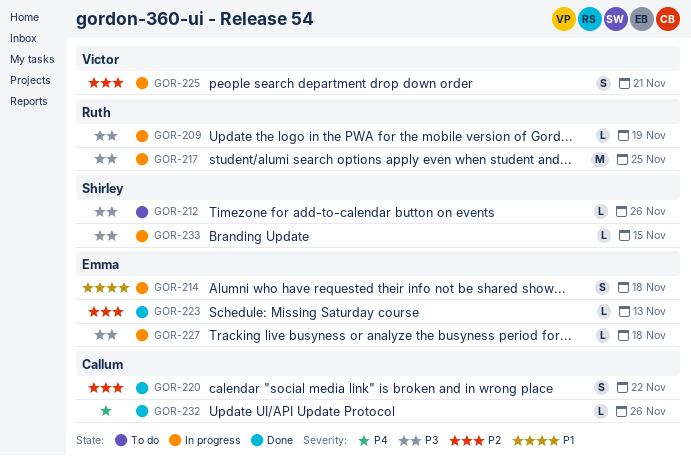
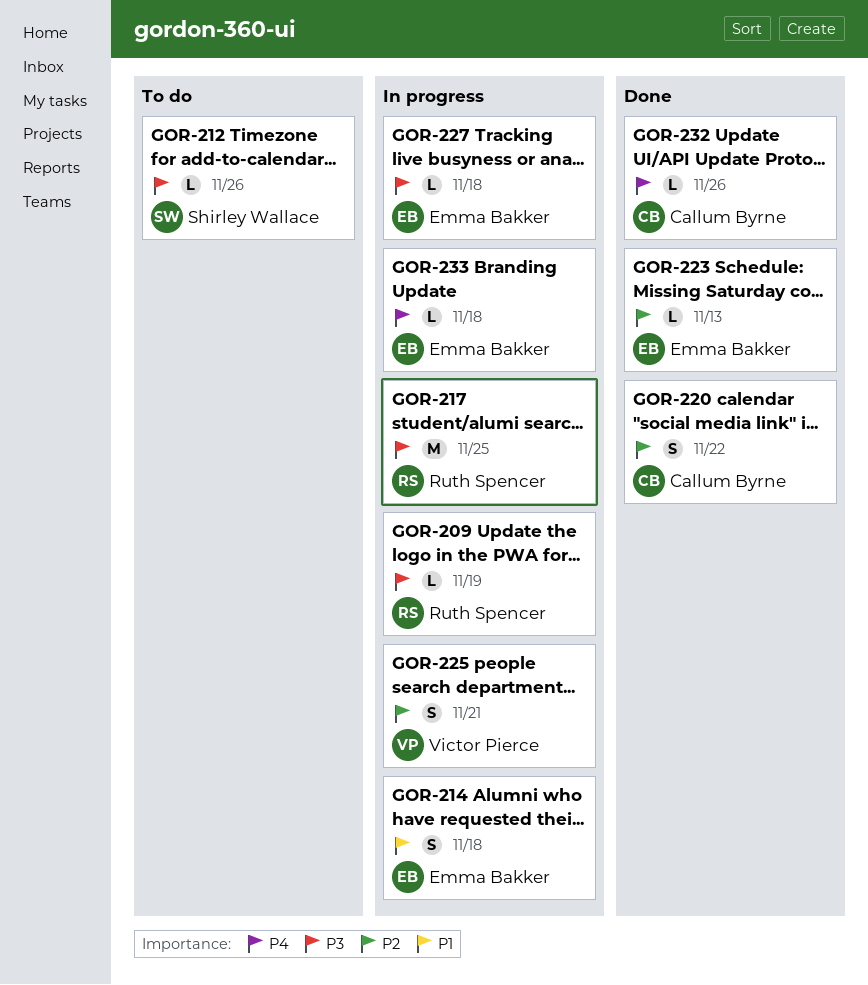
GOR-233, owner: Shirley Wallace -> Emma Bakker
GOR-233, priority: P3 -> P4
GOR-233, due: Nov 15 -> Nov 18

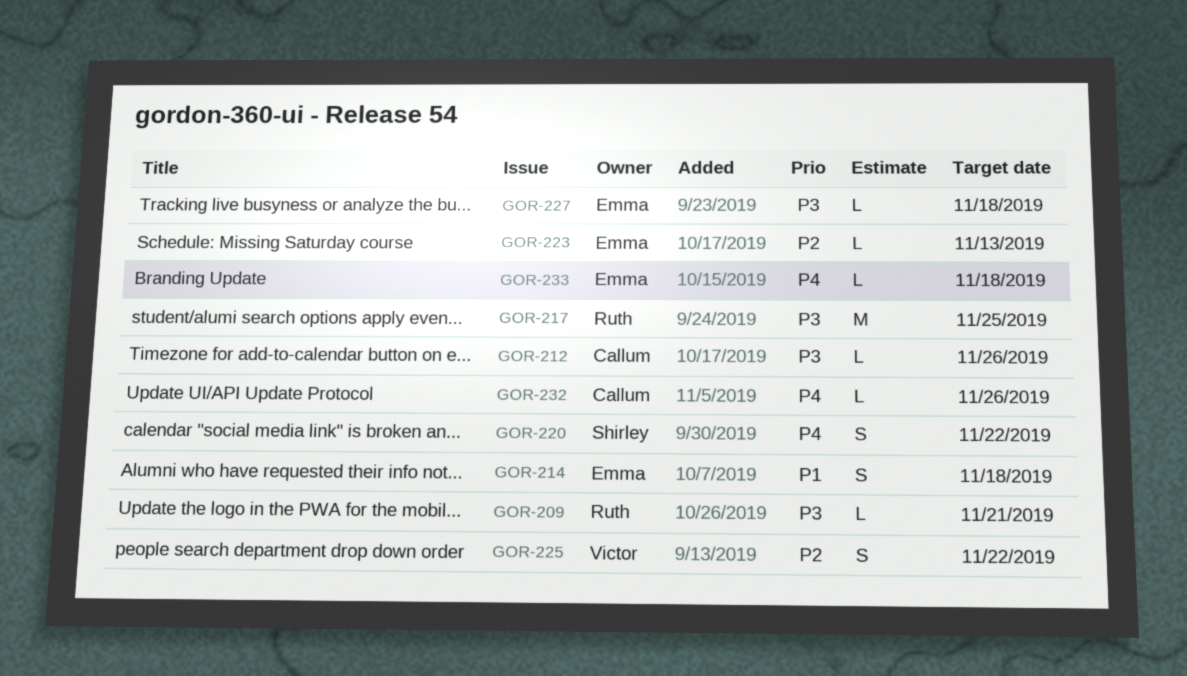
GOR-209, due: Nov 19 -> Nov 21
GOR-212, owner: Shirley Wallace -> Callum Byrne
GOR-220, owner: Callum Byrne -> Shirley Wallace
GOR-220, priority: P2 -> P4
GOR-225, due: Nov 21 -> Nov 22

